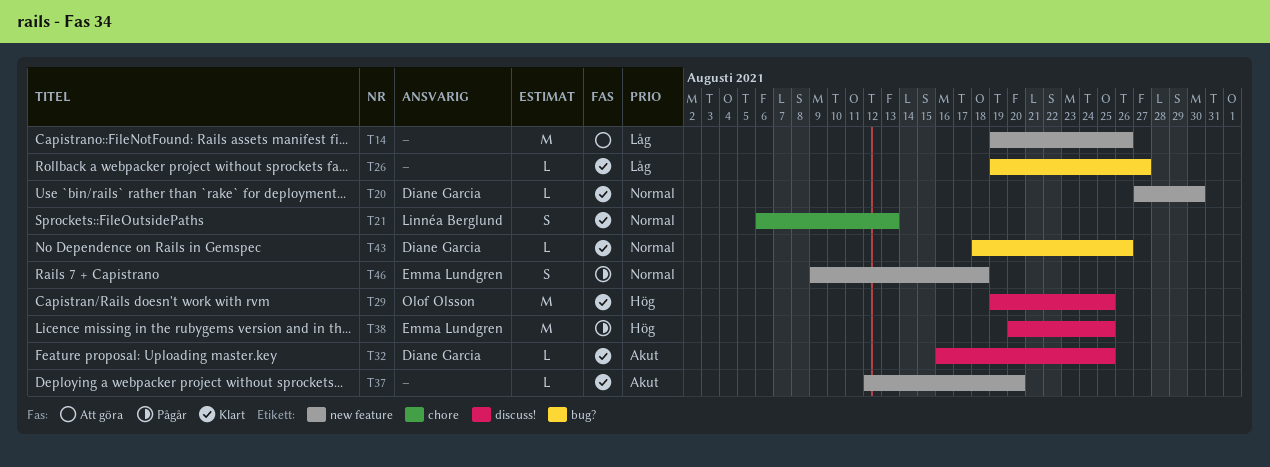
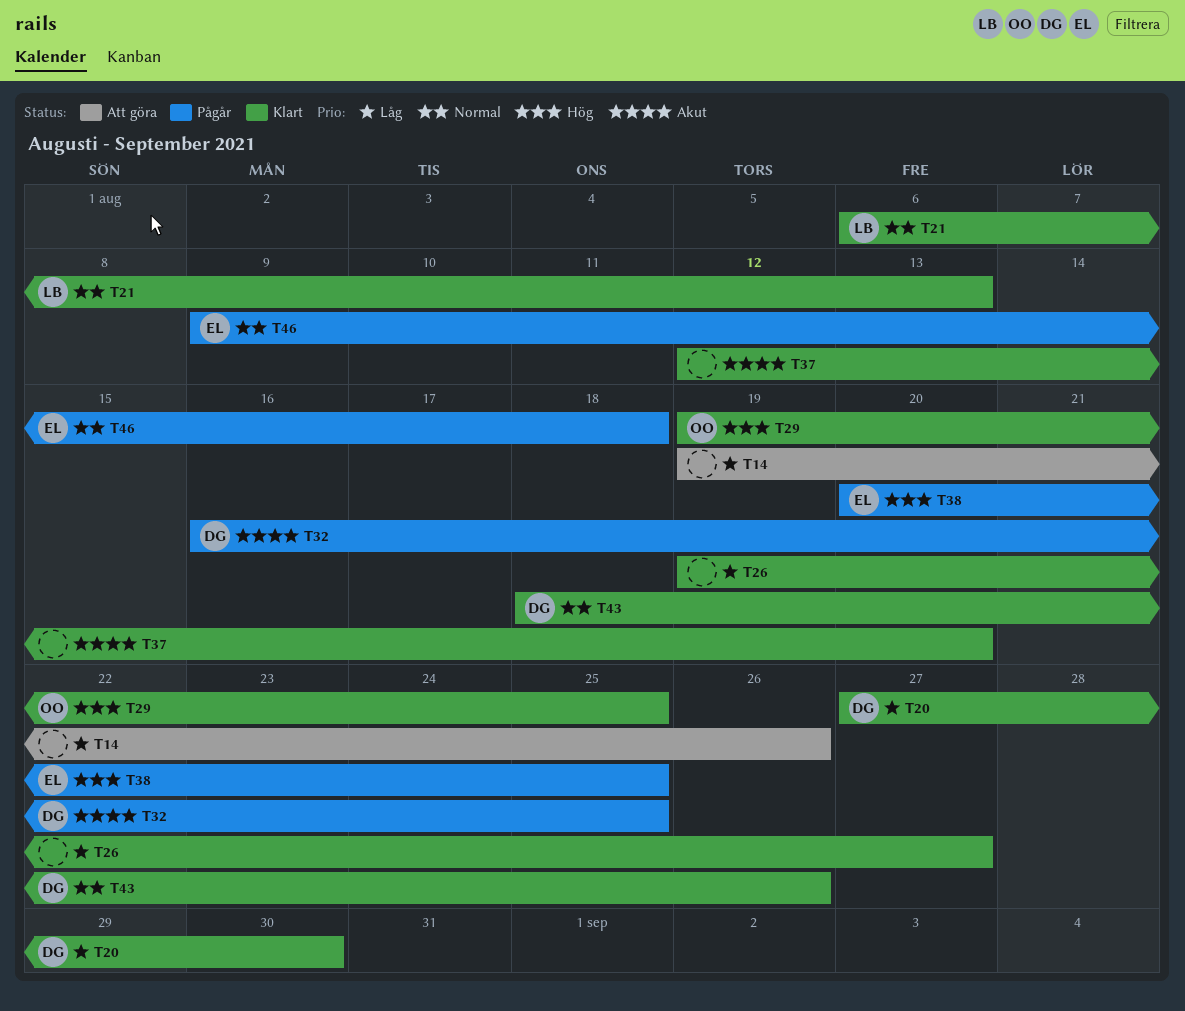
T20, priority: Normal -> Låg
T32, status: Klart -> Pågår

